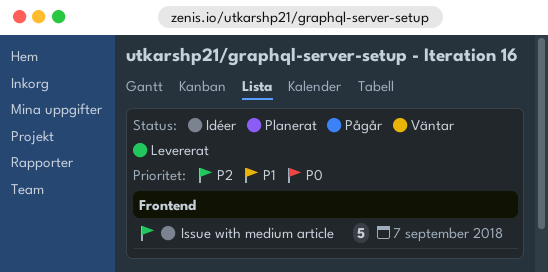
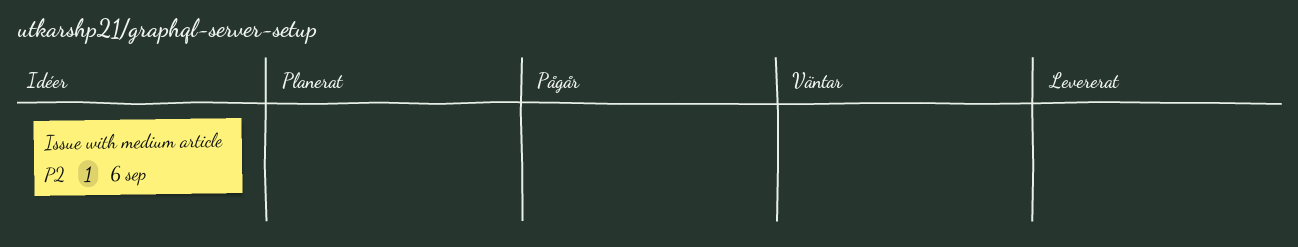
Issue with medium article, estimate: 5 -> 1
Issue with medium article, due: Sep 7 -> Sep 6

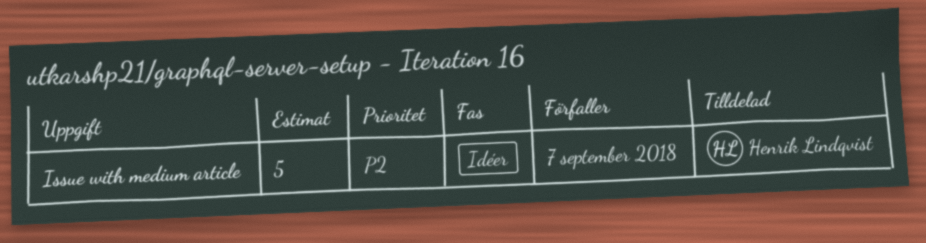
Issue with medium article, estimate: 1 -> 5
Issue with medium article, due: Sep 6 -> Sep 7

